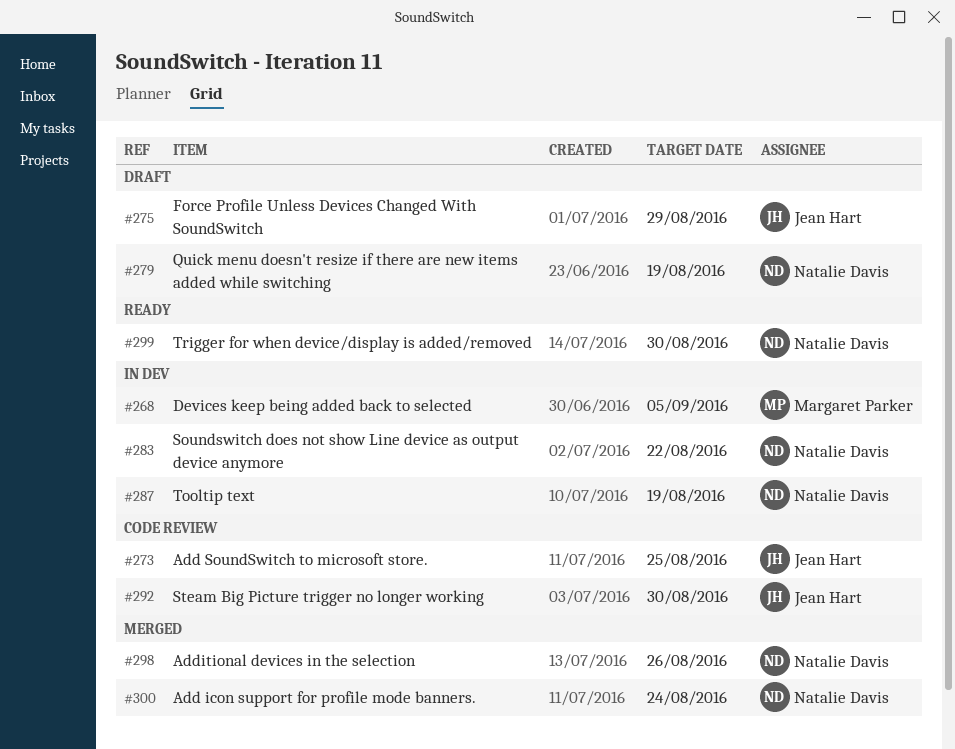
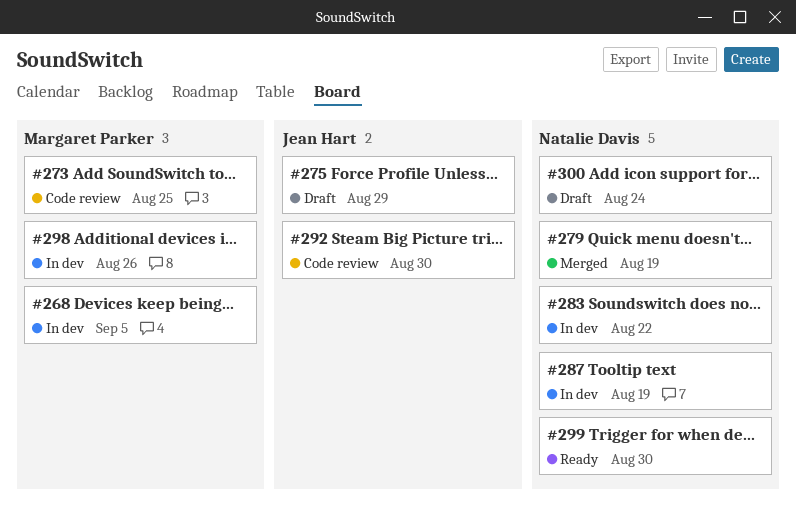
#273, owner: Jean Hart -> Margaret Parker
#279, status: Draft -> Merged
#298, status: Merged -> In dev
#298, owner: Natalie Davis -> Margaret Parker
#300, status: Merged -> Draft

